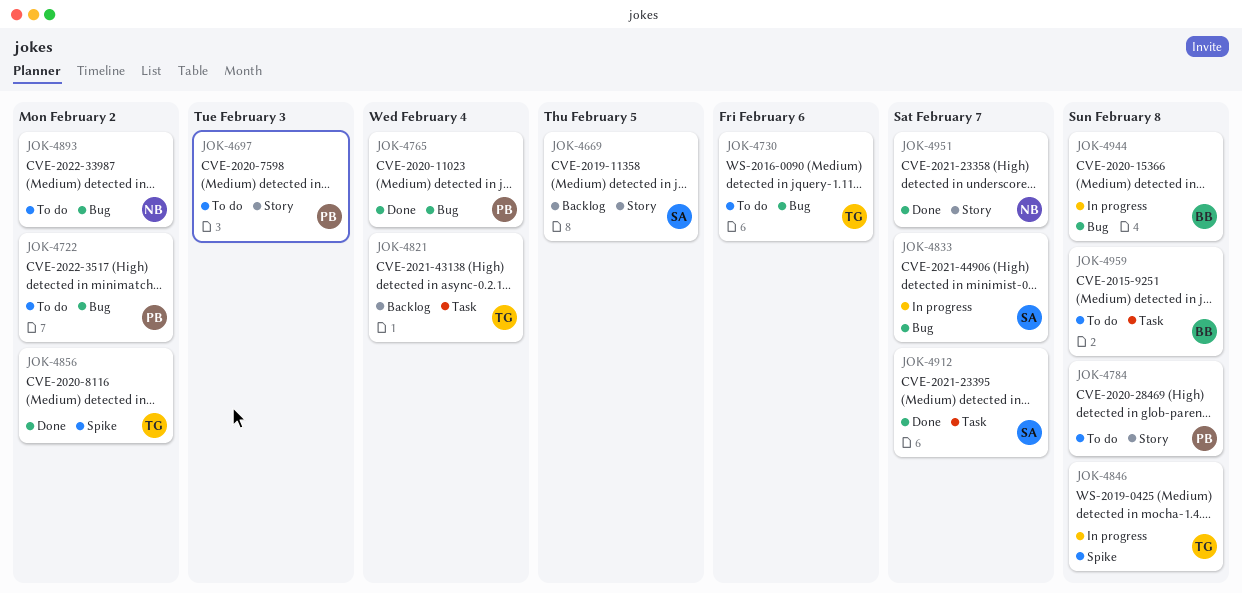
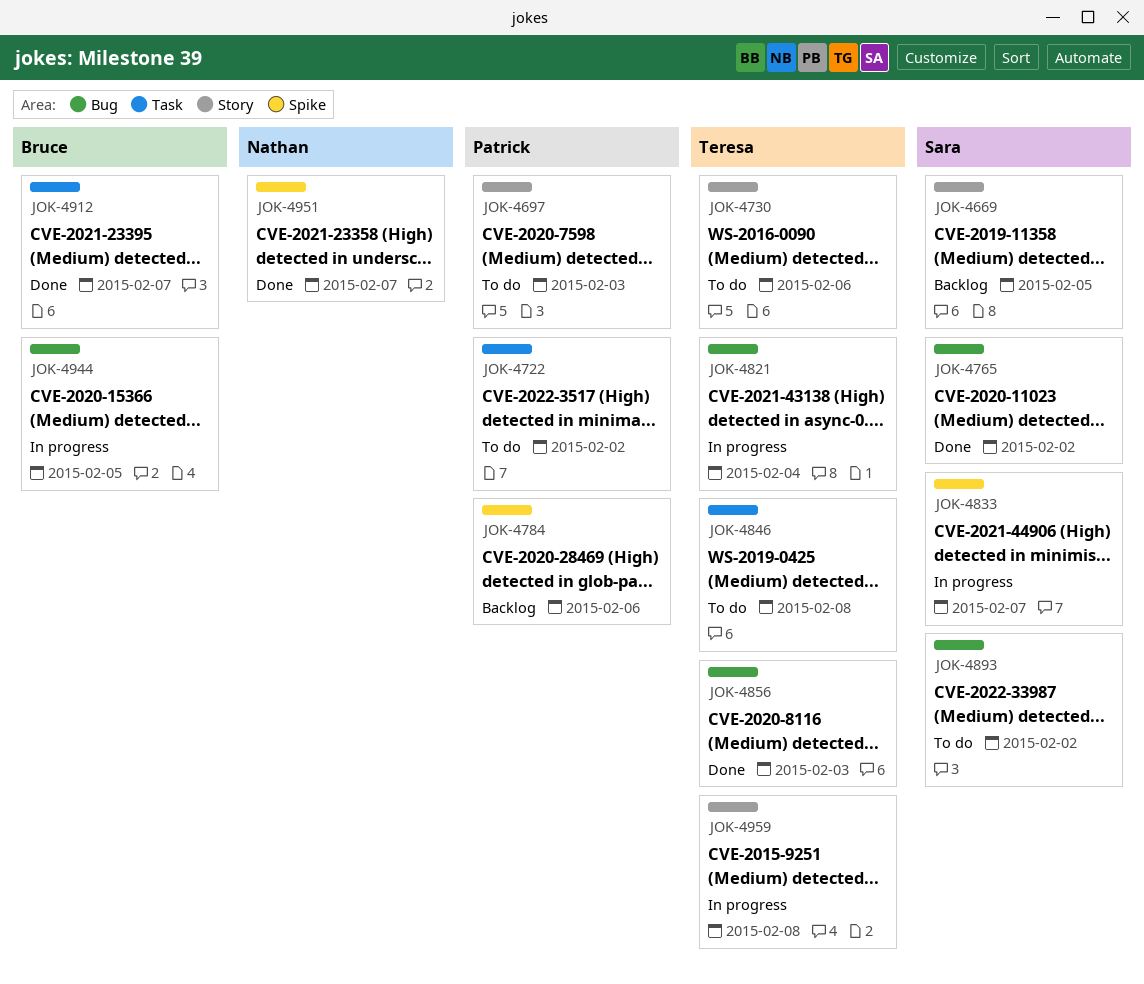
JOK-4722, label: Bug -> Task
JOK-4730, label: Bug -> Story
JOK-4765, owner: Patrick -> Sara
JOK-4765, due: Feb 4 -> Feb 2
JOK-4784, status: To do -> Backlog
JOK-4784, label: Story -> Spike
JOK-4784, due: Feb 8 -> Feb 6
JOK-4821, status: Backlog -> In progress
JOK-4821, label: Task -> Bug
JOK-4833, label: Bug -> Spike
JOK-4846, status: In progress -> To do
JOK-4846, label: Spike -> Task
JOK-4856, label: Spike -> Bug
JOK-4856, due: Feb 2 -> Feb 3
JOK-4893, owner: Nathan -> Sara
JOK-4912, owner: Sara -> Bruce
JOK-4944, due: Feb 8 -> Feb 5
JOK-4951, label: Story -> Spike
JOK-4959, status: To do -> In progress
JOK-4959, owner: Bruce -> Teresa
JOK-4959, label: Task -> Story

